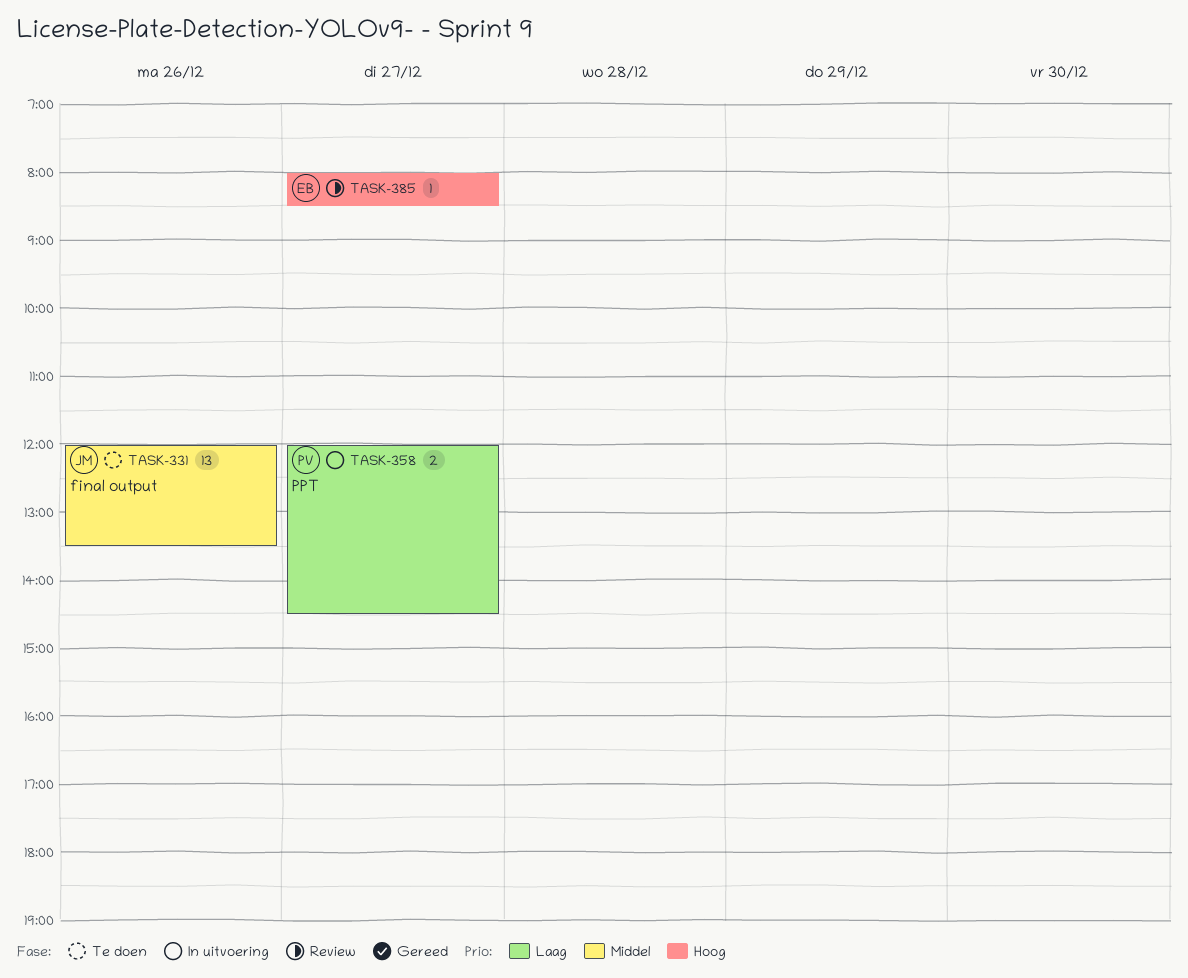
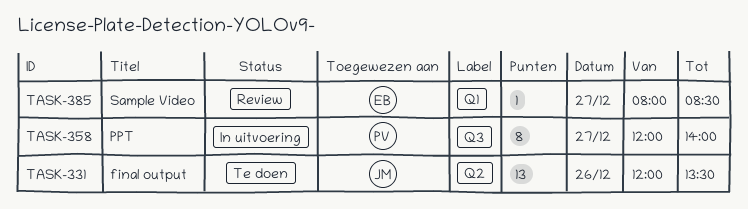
TASK-358, estimate: 2 -> 8
TASK-358, ends: 14:30 -> 14:00

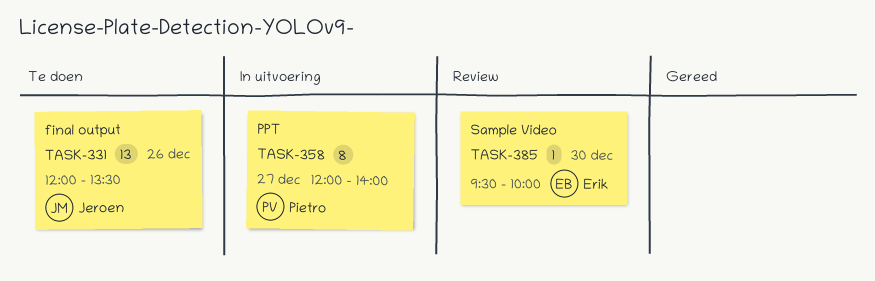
TASK-385, day: Dec 27 -> Dec 30
TASK-385, begins: 08:00 -> 09:30
TASK-385, ends: 08:30 -> 10:00

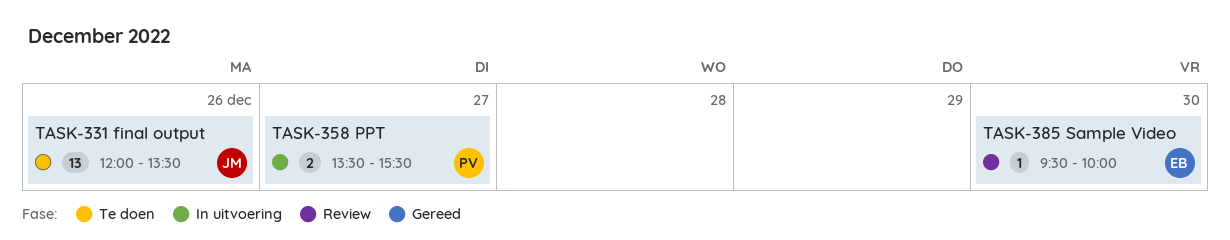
TASK-358, estimate: 8 -> 2
TASK-358, begins: 12:00 -> 13:30
TASK-358, ends: 14:00 -> 15:30

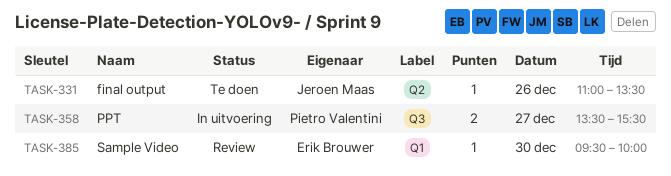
TASK-331, estimate: 13 -> 1
TASK-331, begins: 12:00 -> 11:00

